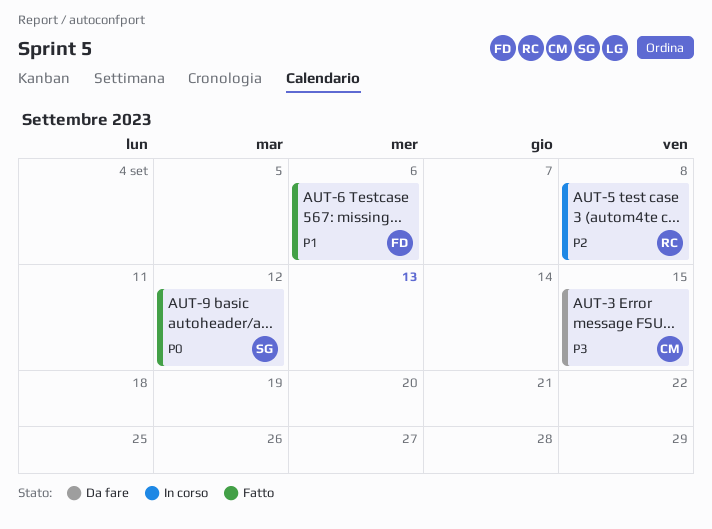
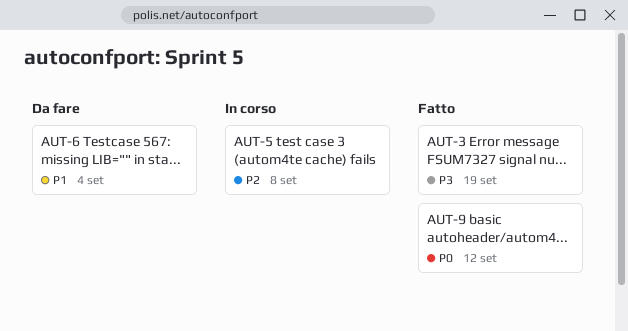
AUT-3, status: Da fare -> Fatto
AUT-3, due: Sep 15 -> Sep 19
AUT-6, status: Fatto -> Da fare
AUT-6, due: Sep 6 -> Sep 4

